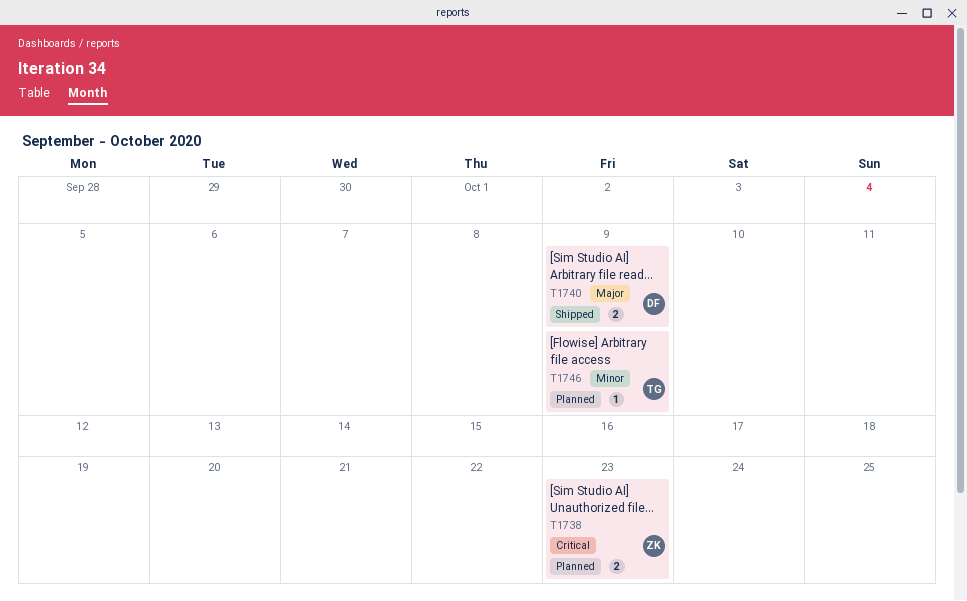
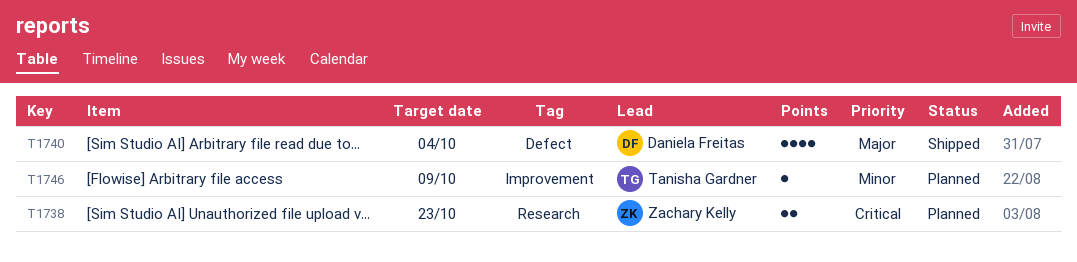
T1740, estimate: 2 -> 4
T1740, due: Oct 9 -> Oct 4

